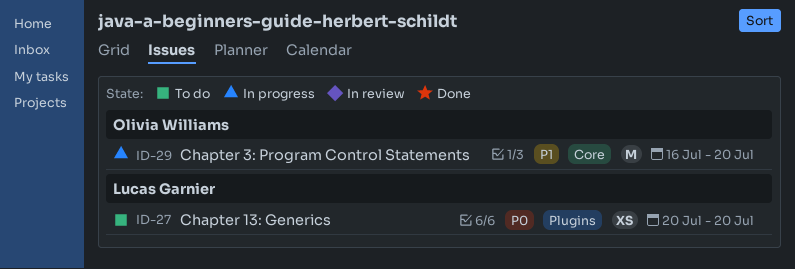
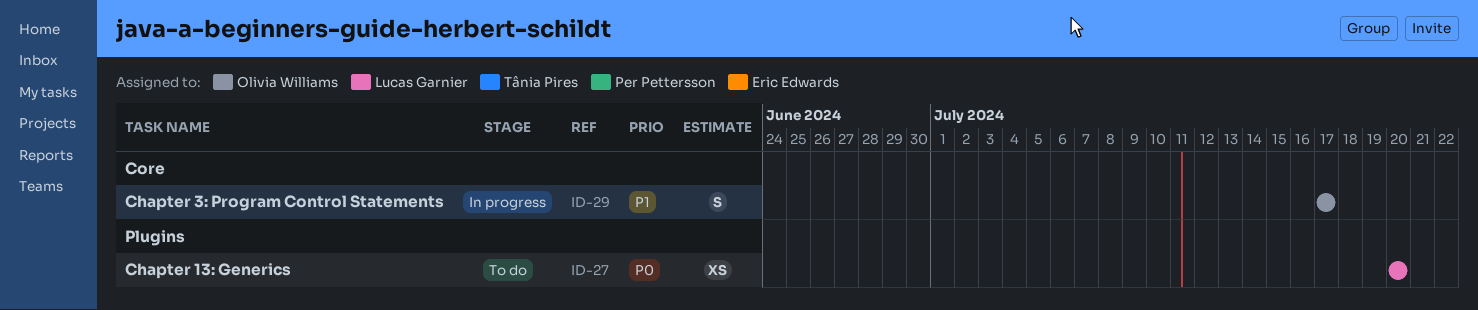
ID-29, estimate: M -> S
ID-29, start: Jul 16 -> Jul 17
ID-29, due: Jul 20 -> Jul 17

